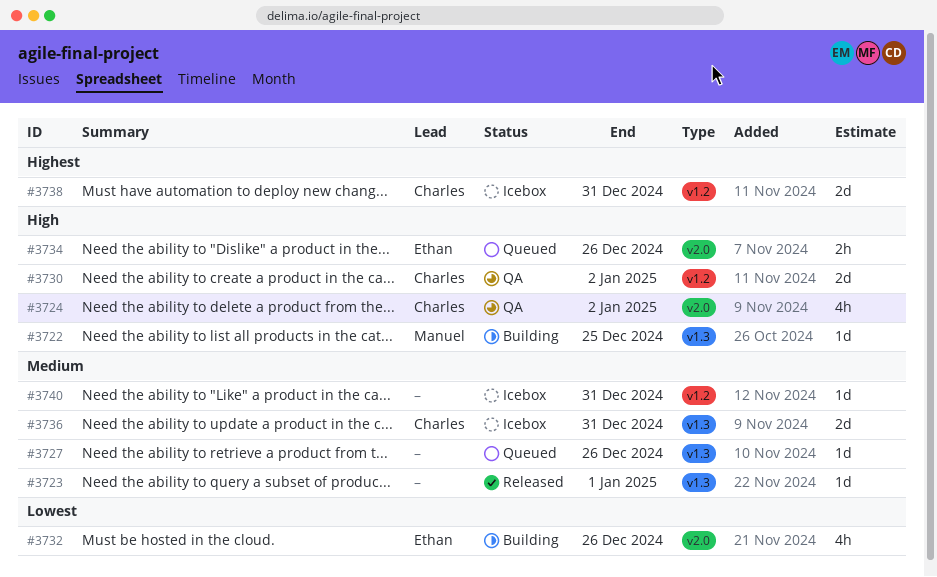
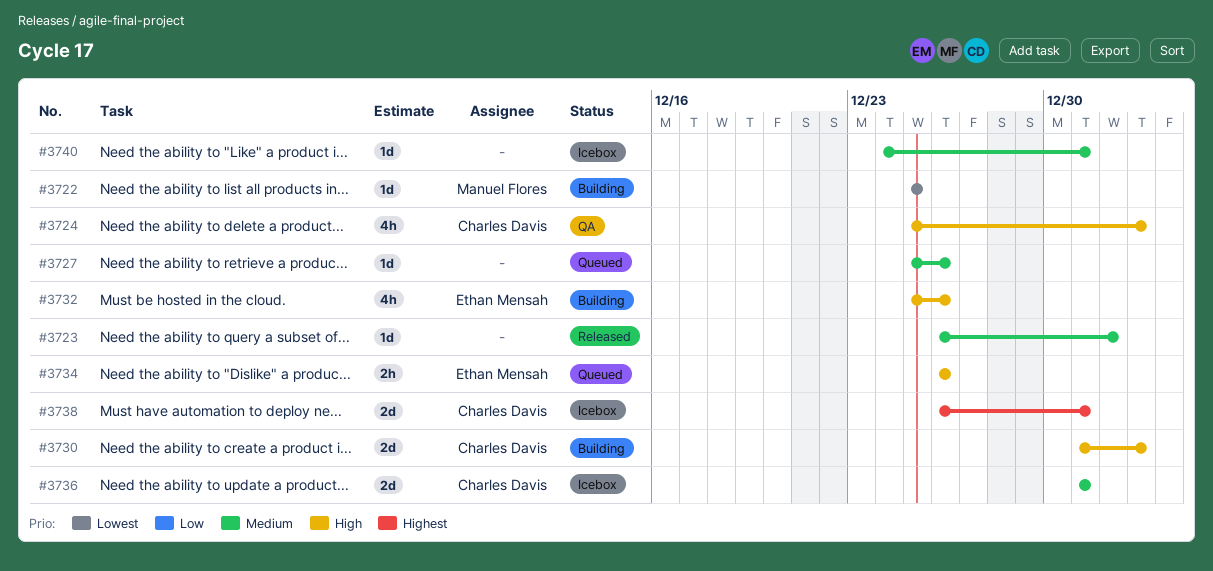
#3722, priority: High -> Lowest
#3730, status: QA -> Building
#3732, priority: Lowest -> High

